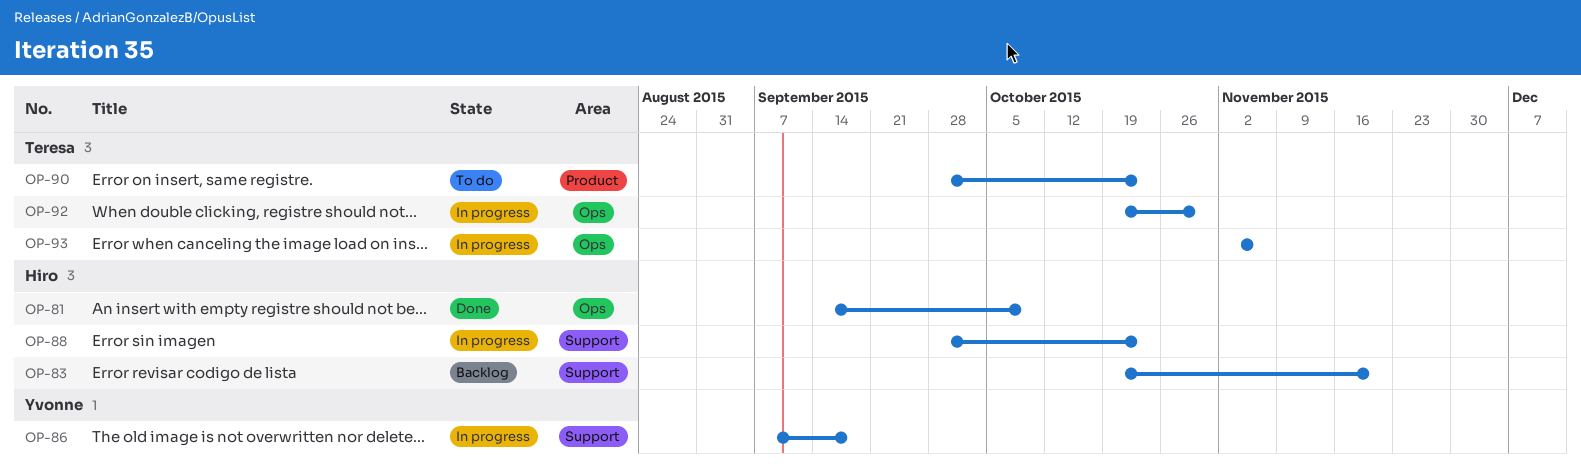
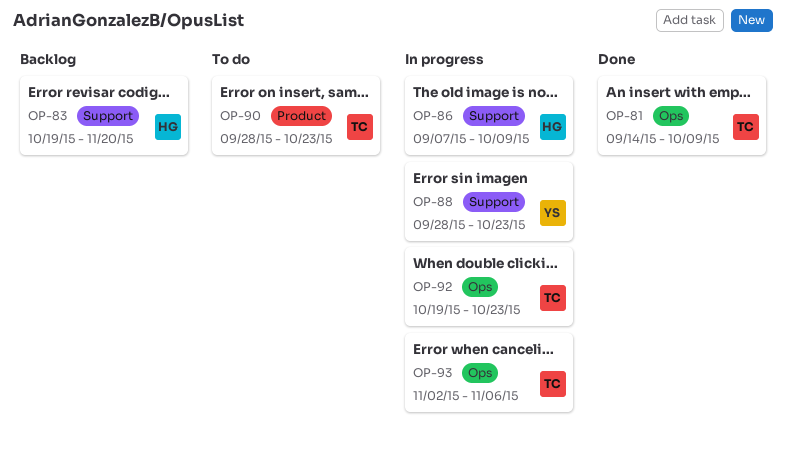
OP-81, owner: Hiro -> Teresa
OP-86, owner: Yvonne -> Hiro
OP-86, due: Sep 18 -> Oct 9
OP-88, owner: Hiro -> Yvonne
OP-92, due: Oct 30 -> Oct 23

